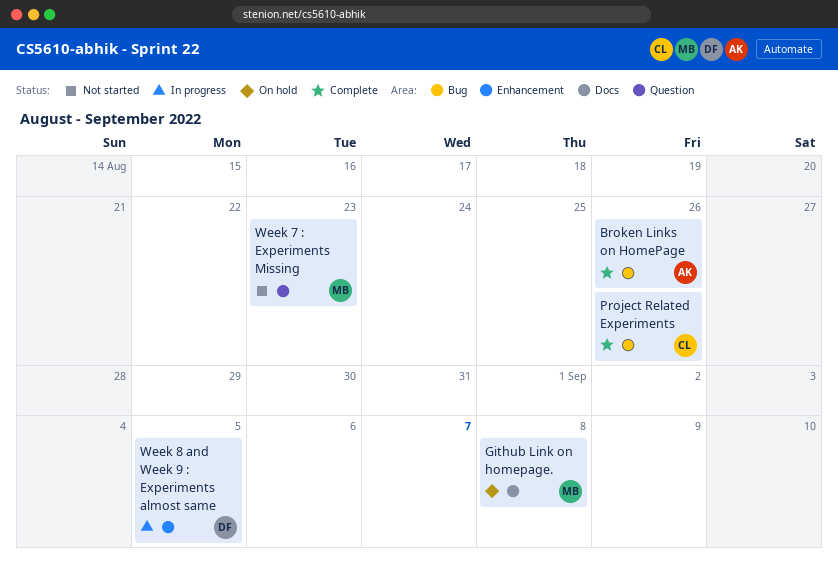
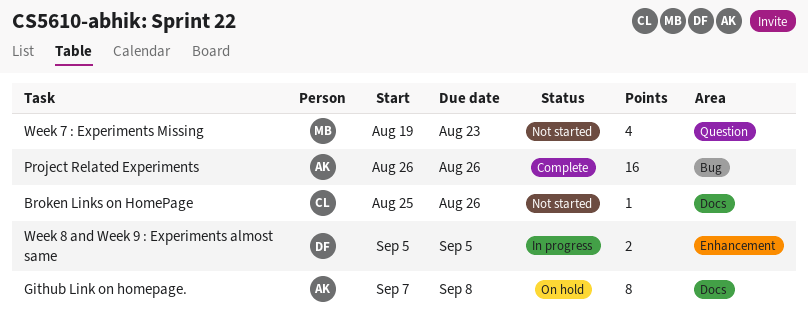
Broken Links on HomePage, status: Complete -> Not started
Broken Links on HomePage, owner: AK -> CL
Broken Links on HomePage, label: Bug -> Docs
Github Link on homepage., owner: MB -> AK
Project Related Experiments, owner: CL -> AK

